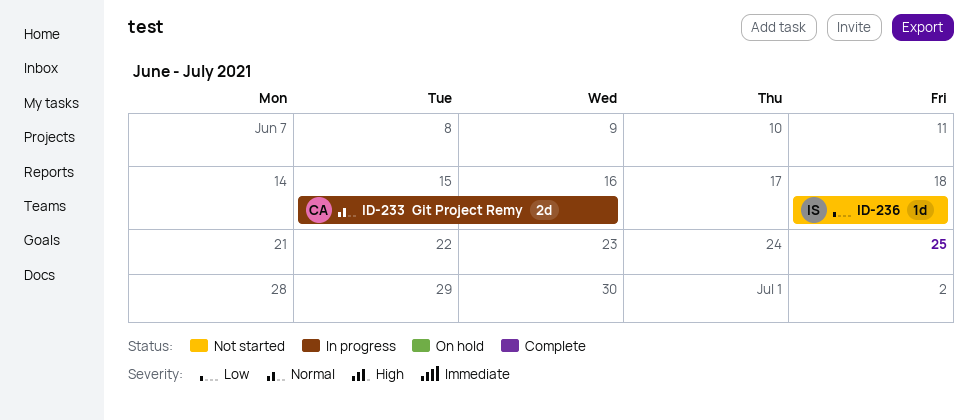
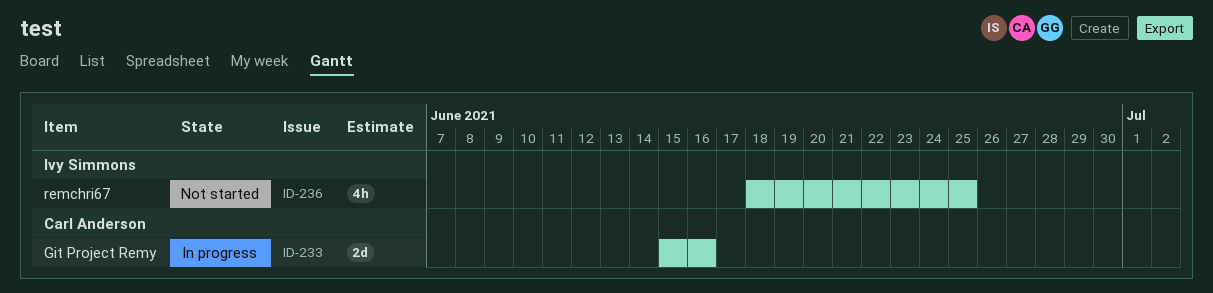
ID-236, estimate: 1d -> 4h
ID-236, due: Jun 18 -> Jun 25

